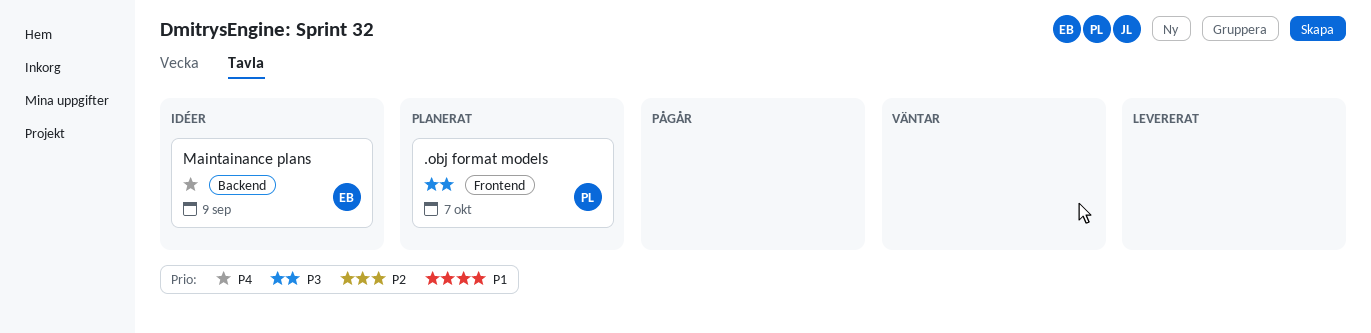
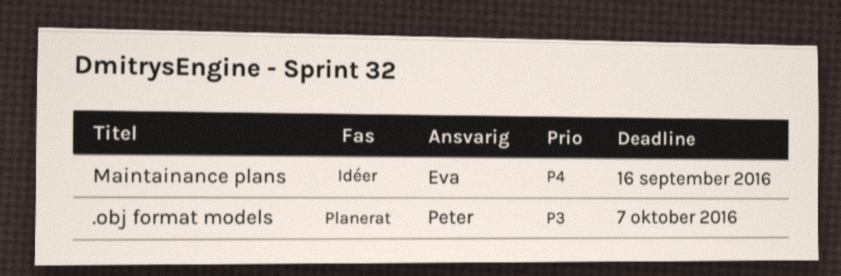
Maintainance plans, due: Sep 9 -> Sep 16

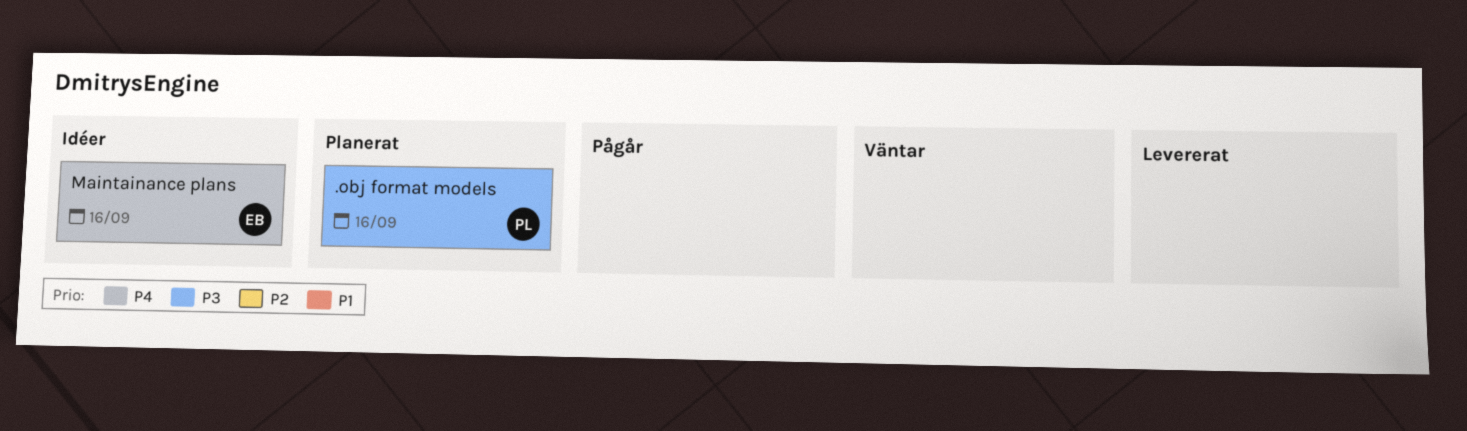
.obj format models, due: Oct 7 -> Sep 16

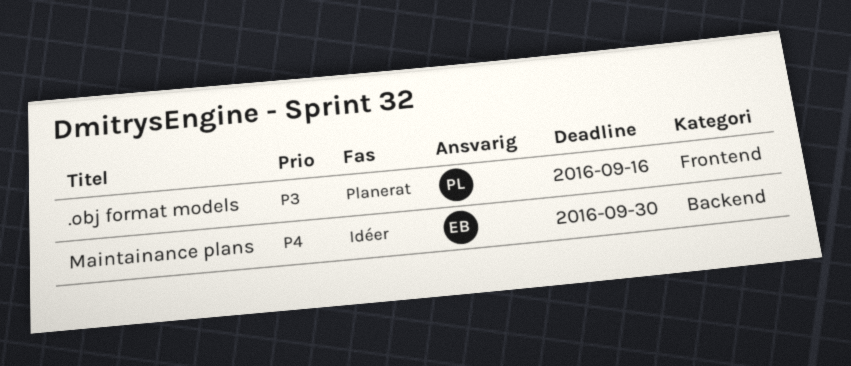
Maintainance plans, due: Sep 16 -> Sep 30

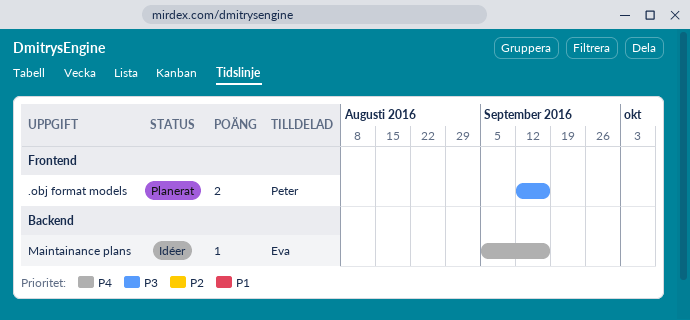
Maintainance plans, due: Sep 30 -> Sep 16

